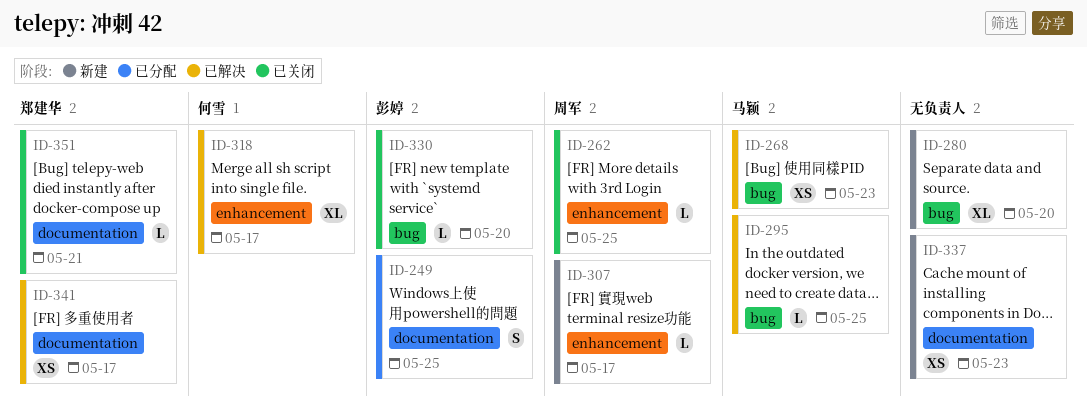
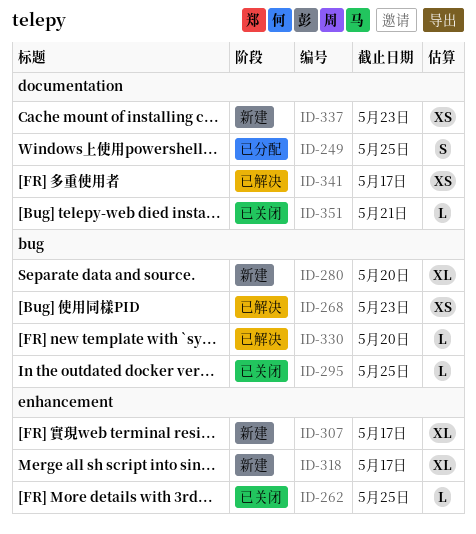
ID-295, status: 已解决 -> 已关闭
ID-307, estimate: L -> XL
ID-318, status: 已解决 -> 新建
ID-330, status: 已关闭 -> 已解决

